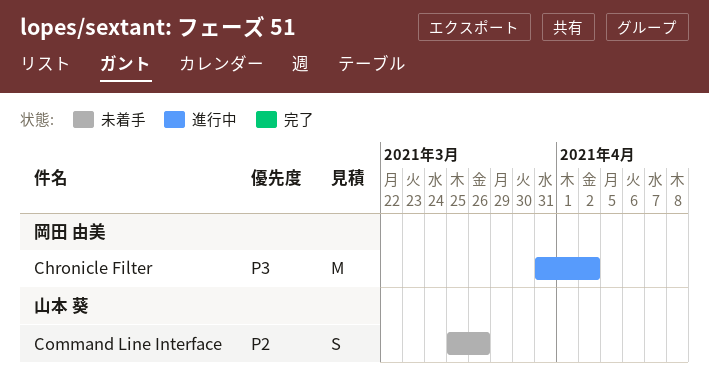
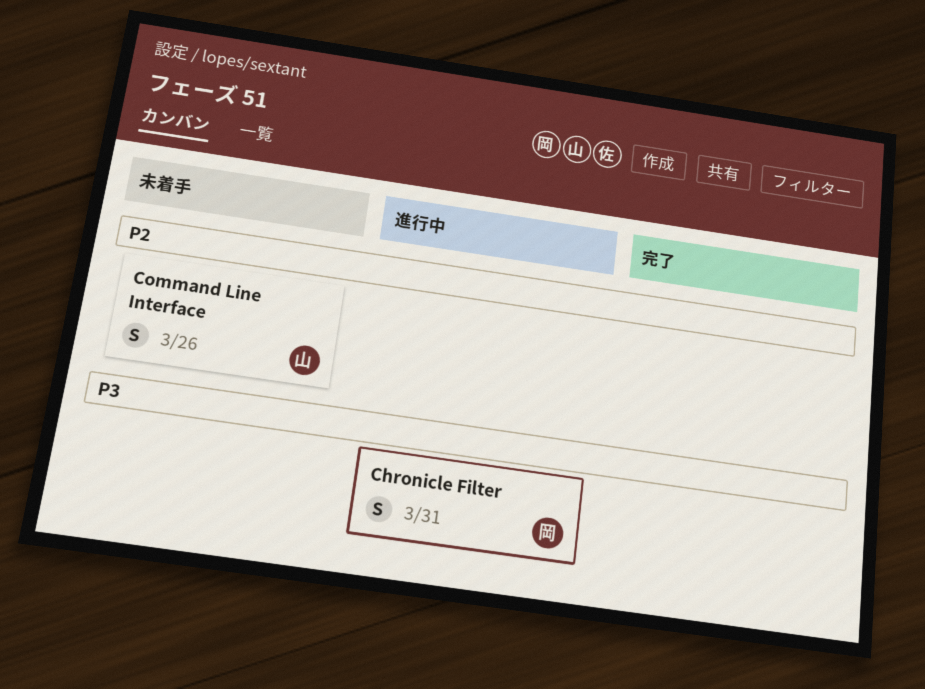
Chronicle Filter, estimate: M -> S
Chronicle Filter, due: Apr 2 -> Mar 31

